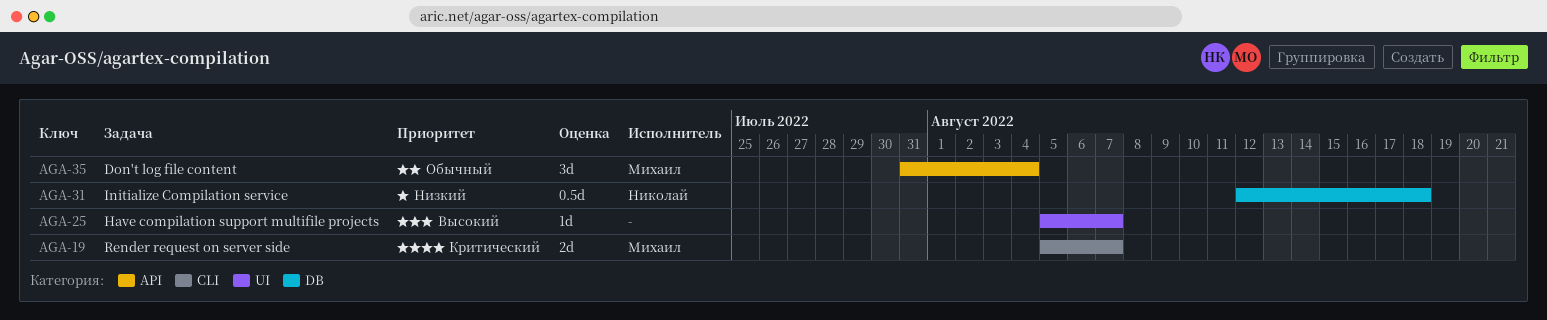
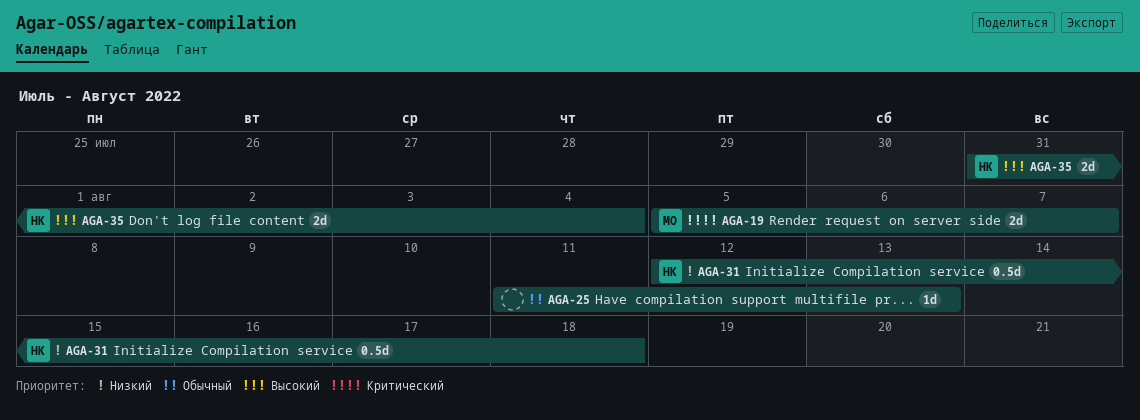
AGA-25, priority: Высокий -> Обычный
AGA-25, start: Aug 5 -> Aug 11
AGA-25, due: Aug 7 -> Aug 13
AGA-35, owner: Михаил -> Николай
AGA-35, priority: Обычный -> Высокий
AGA-35, estimate: 3d -> 2d

